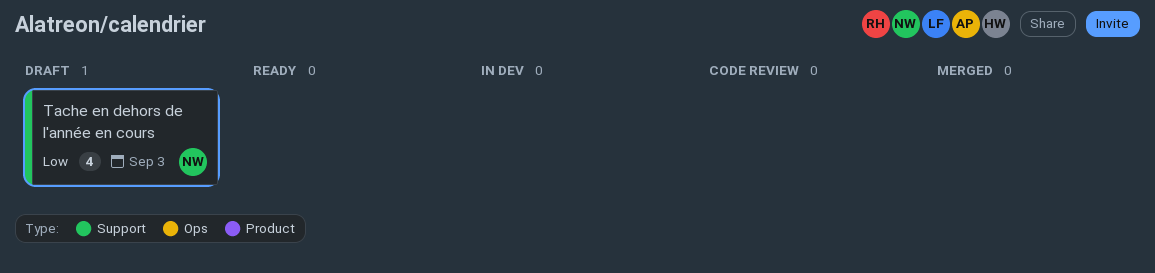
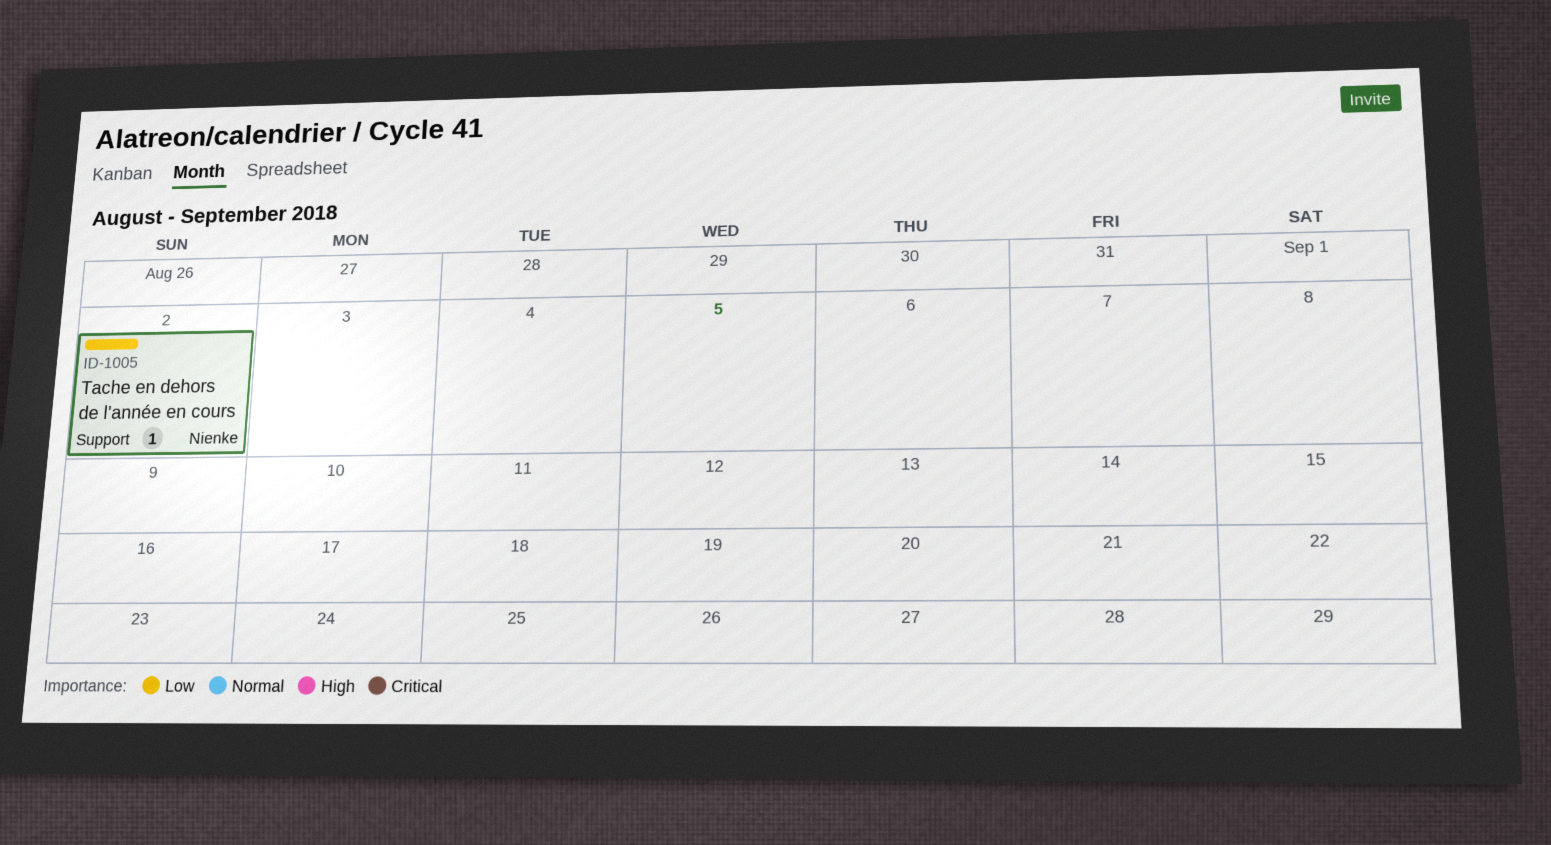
Tache en dehors de l'année en cours, estimate: 4 -> 1
Tache en dehors de l'année en cours, due: Sep 3 -> Sep 2

